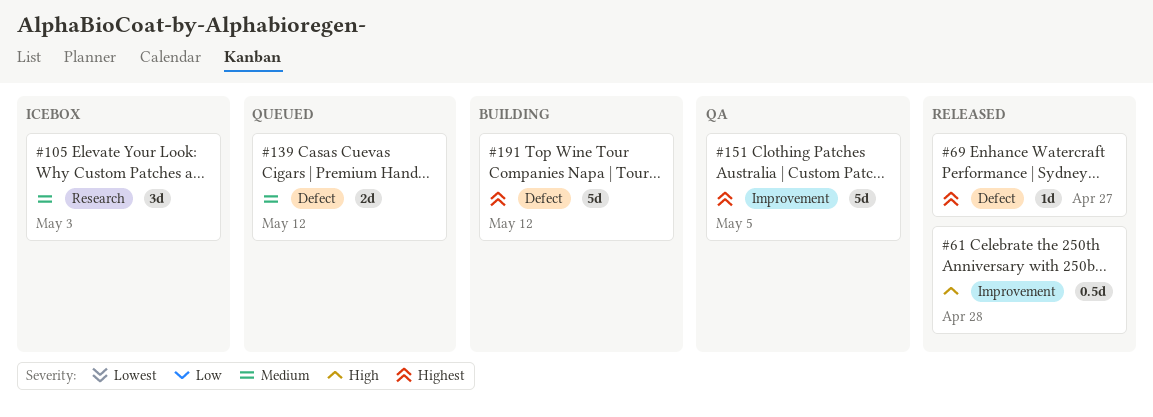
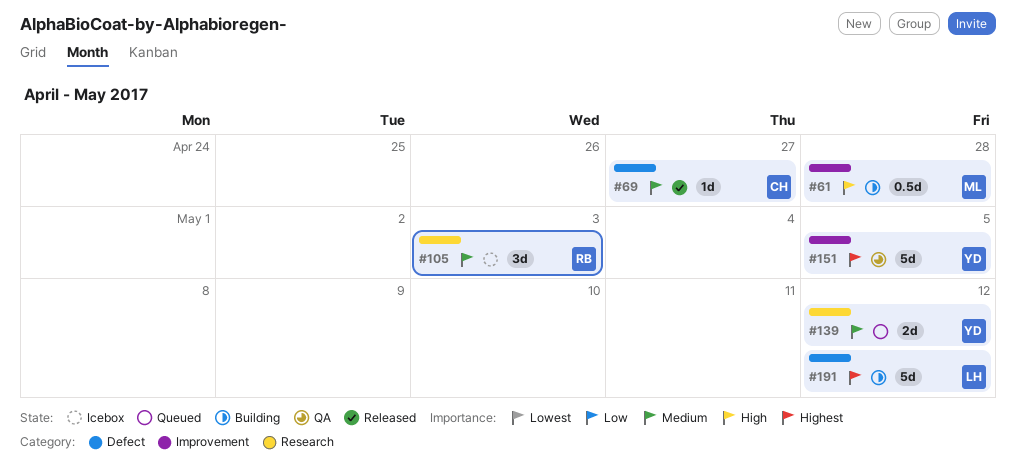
#61, status: Released -> Building
#69, priority: Highest -> Medium
#139, label: Defect -> Research

